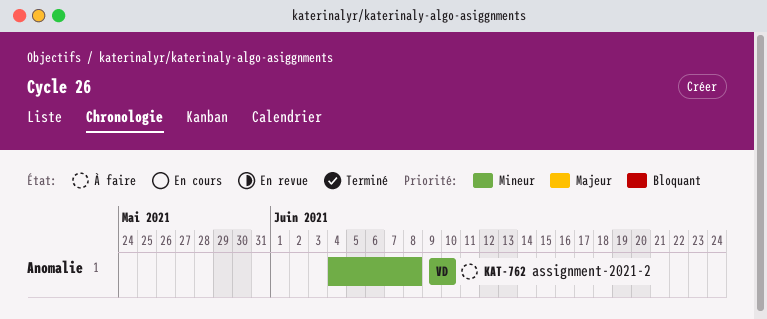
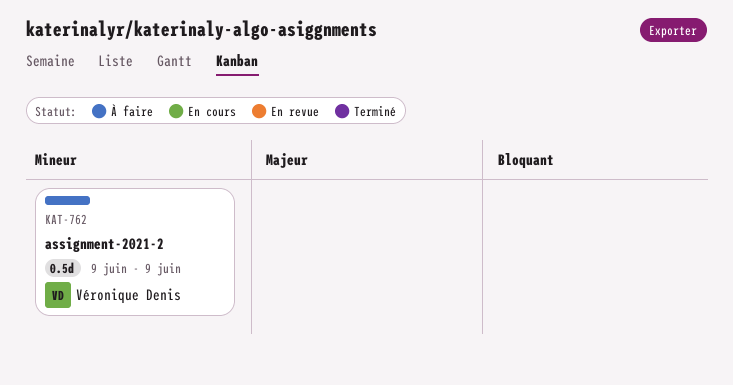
KAT-762, start: Jun 4 -> Jun 9
KAT-762, due: Jun 8 -> Jun 9

